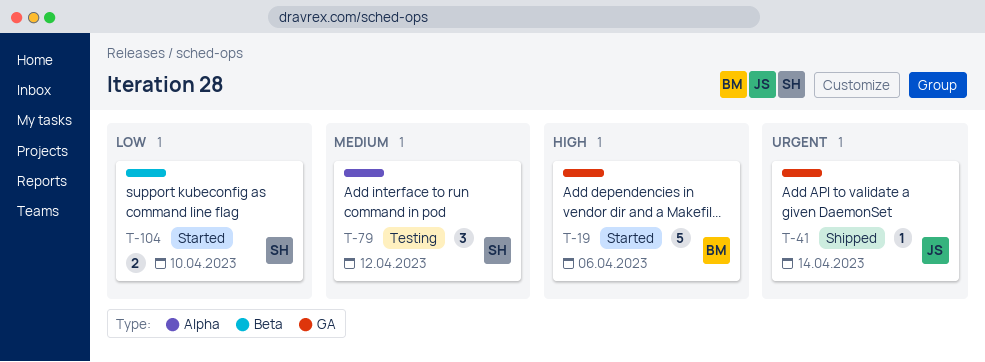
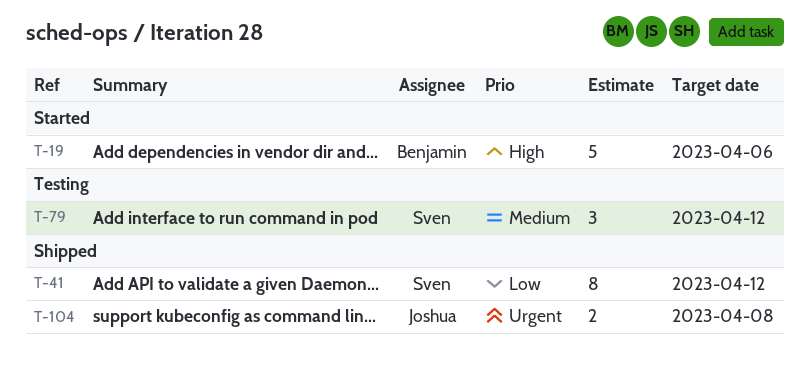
T-41, owner: Joshua -> Sven
T-41, priority: Urgent -> Low
T-41, estimate: 1 -> 8
T-41, due: Apr 14 -> Apr 12
T-104, status: Started -> Shipped
T-104, owner: Sven -> Joshua
T-104, priority: Low -> Urgent
T-104, due: Apr 10 -> Apr 8

